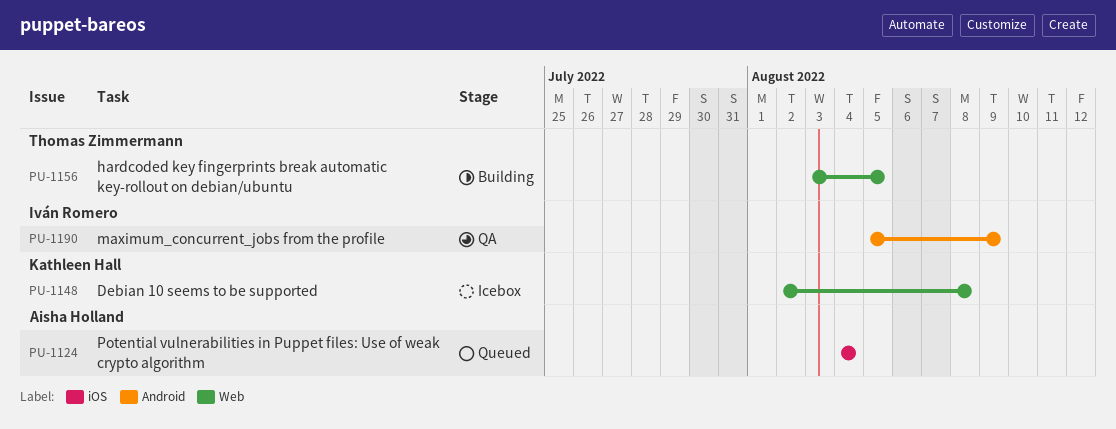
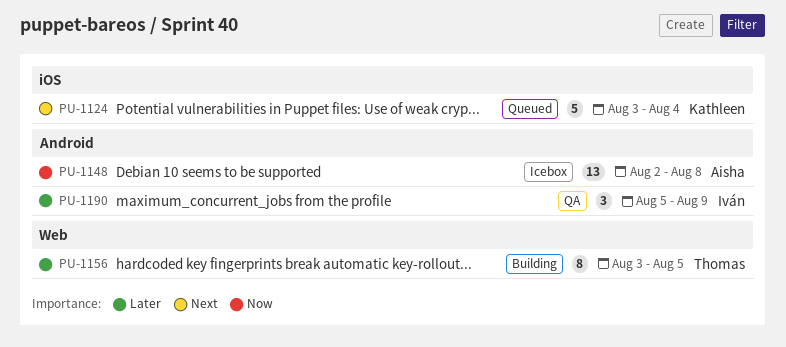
PU-1124, owner: Aisha Holland -> Kathleen Hall
PU-1124, start: Aug 4 -> Aug 3
PU-1148, owner: Kathleen Hall -> Aisha Holland
PU-1148, label: Web -> Android

